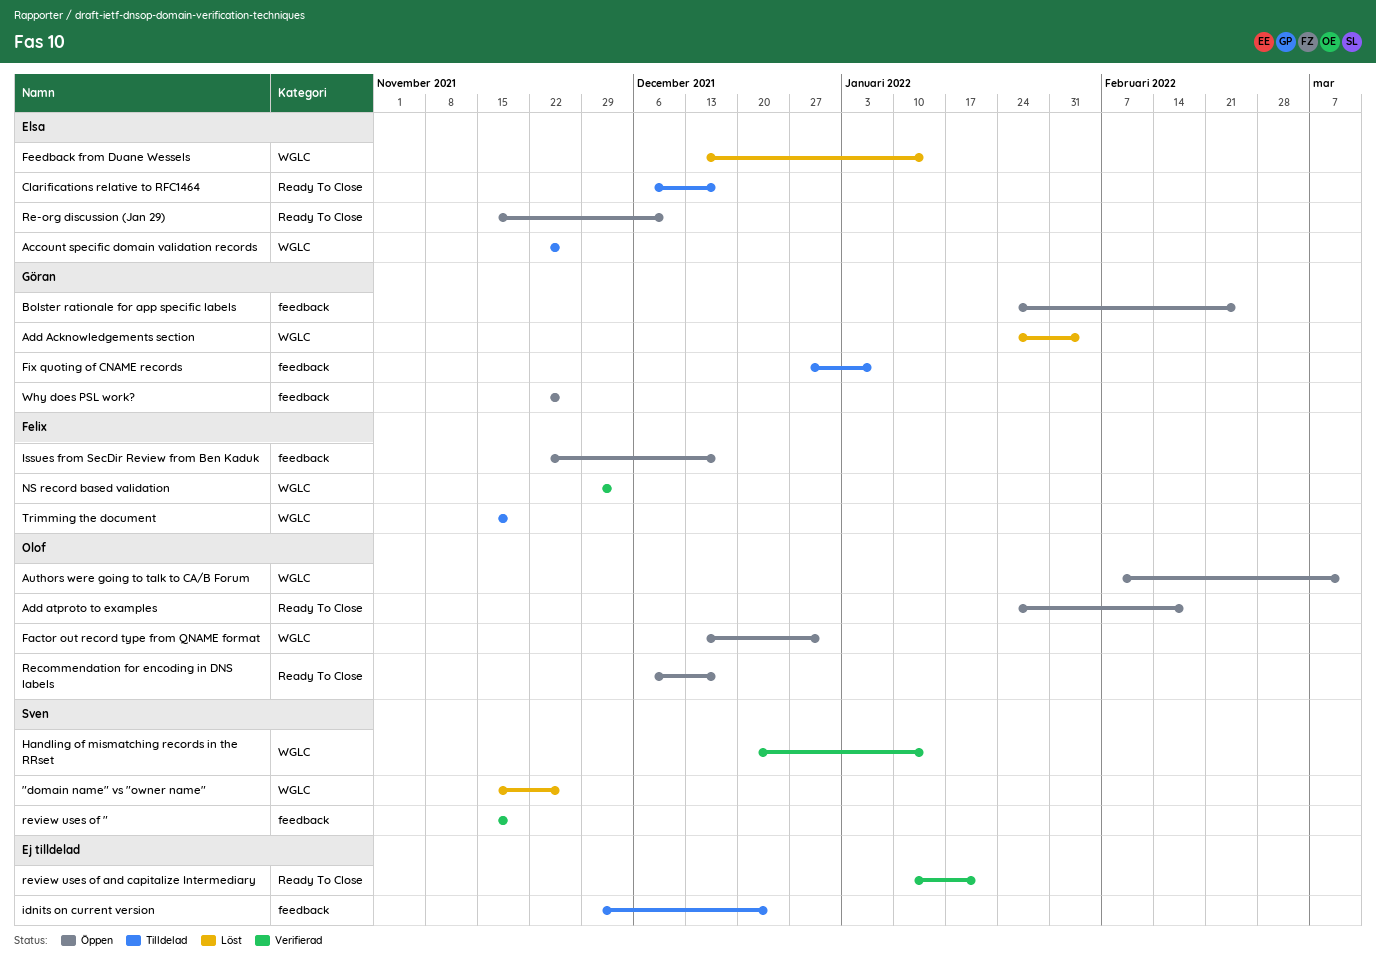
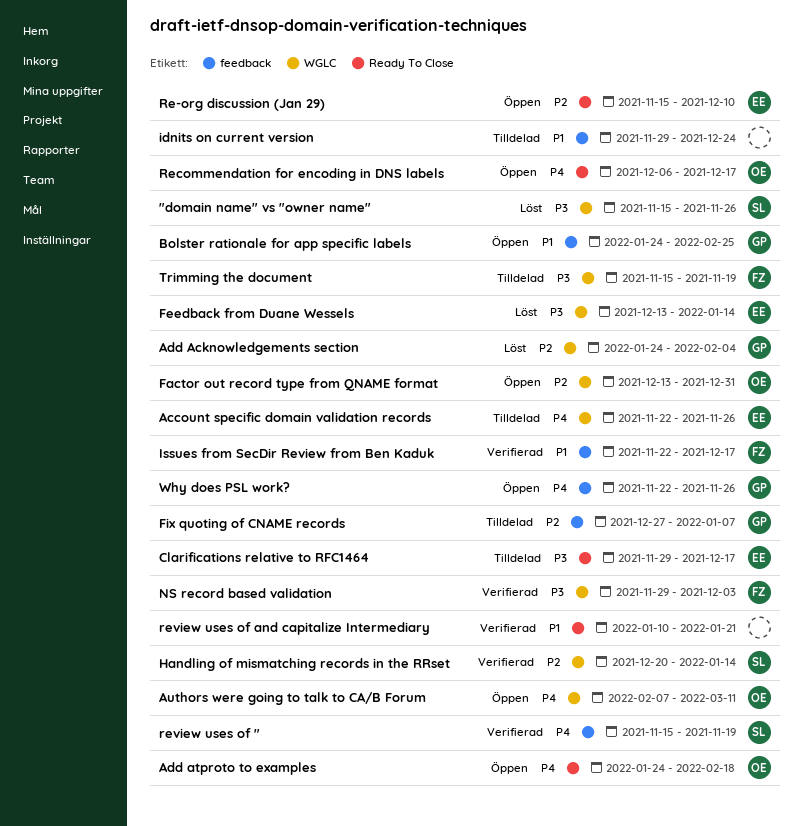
Clarifications relative to RFC1464, start: Dec 6 -> Nov 29
Issues from SecDir Review from Ben Kaduk, status: Öppen -> Verifierad

